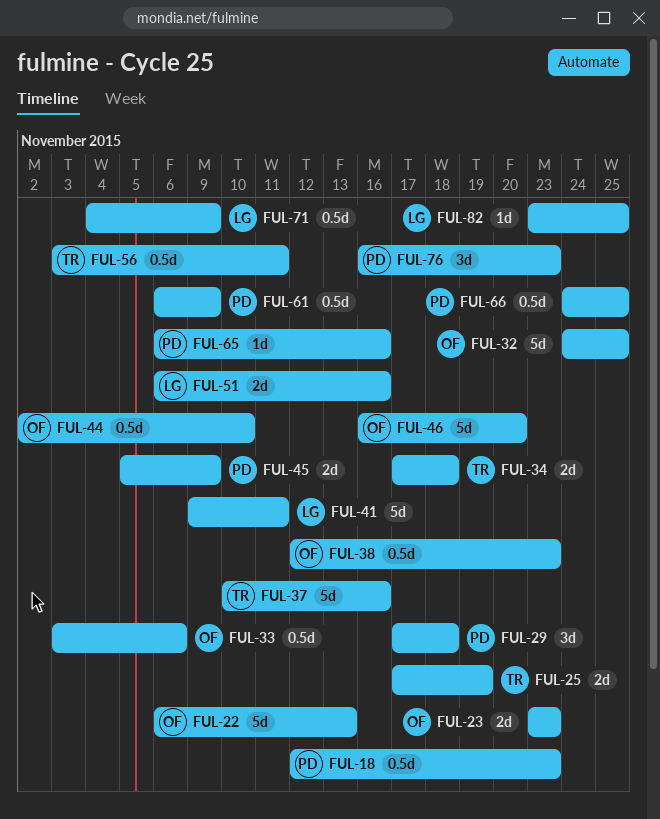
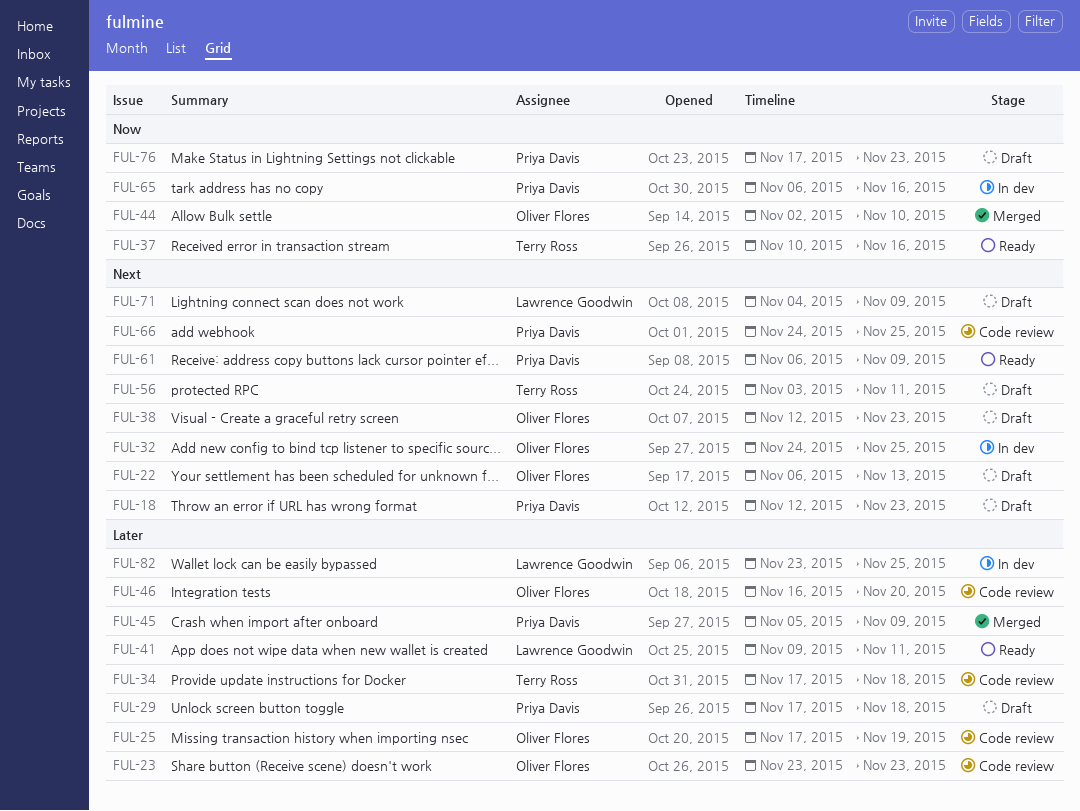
FUL-25, owner: Terry Ross -> Oliver Flores
FUL-33: present -> none
FUL-51: present -> none
FUL-76, start: Nov 16 -> Nov 17

